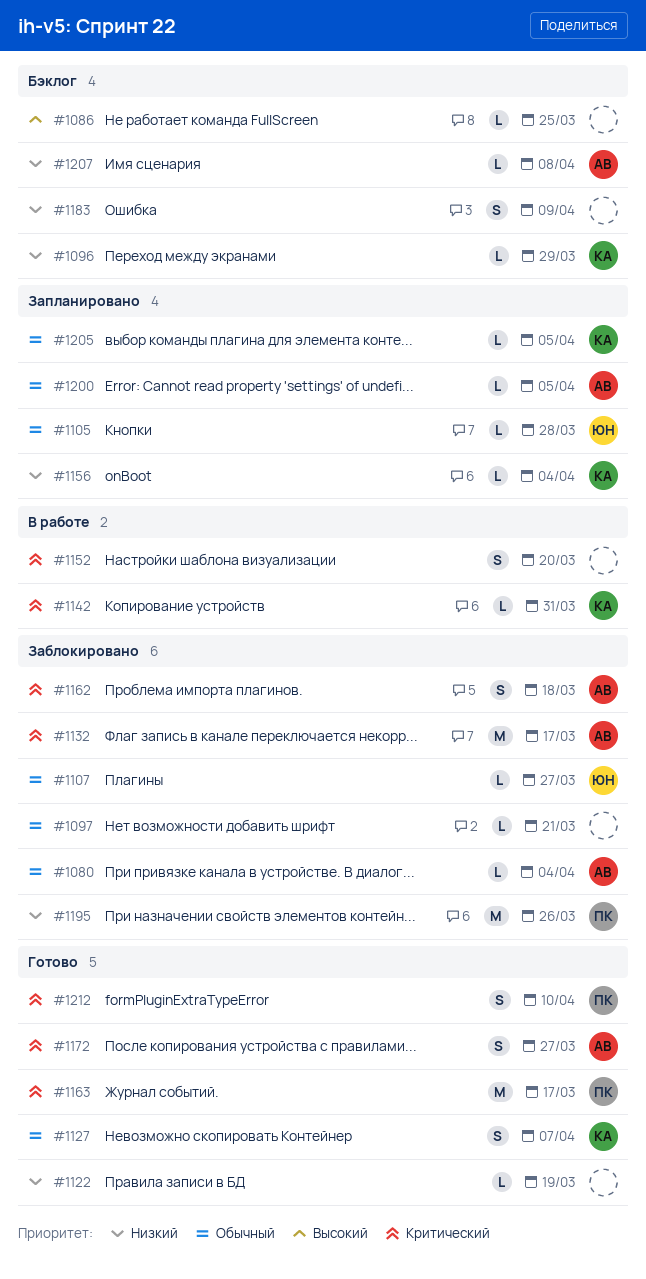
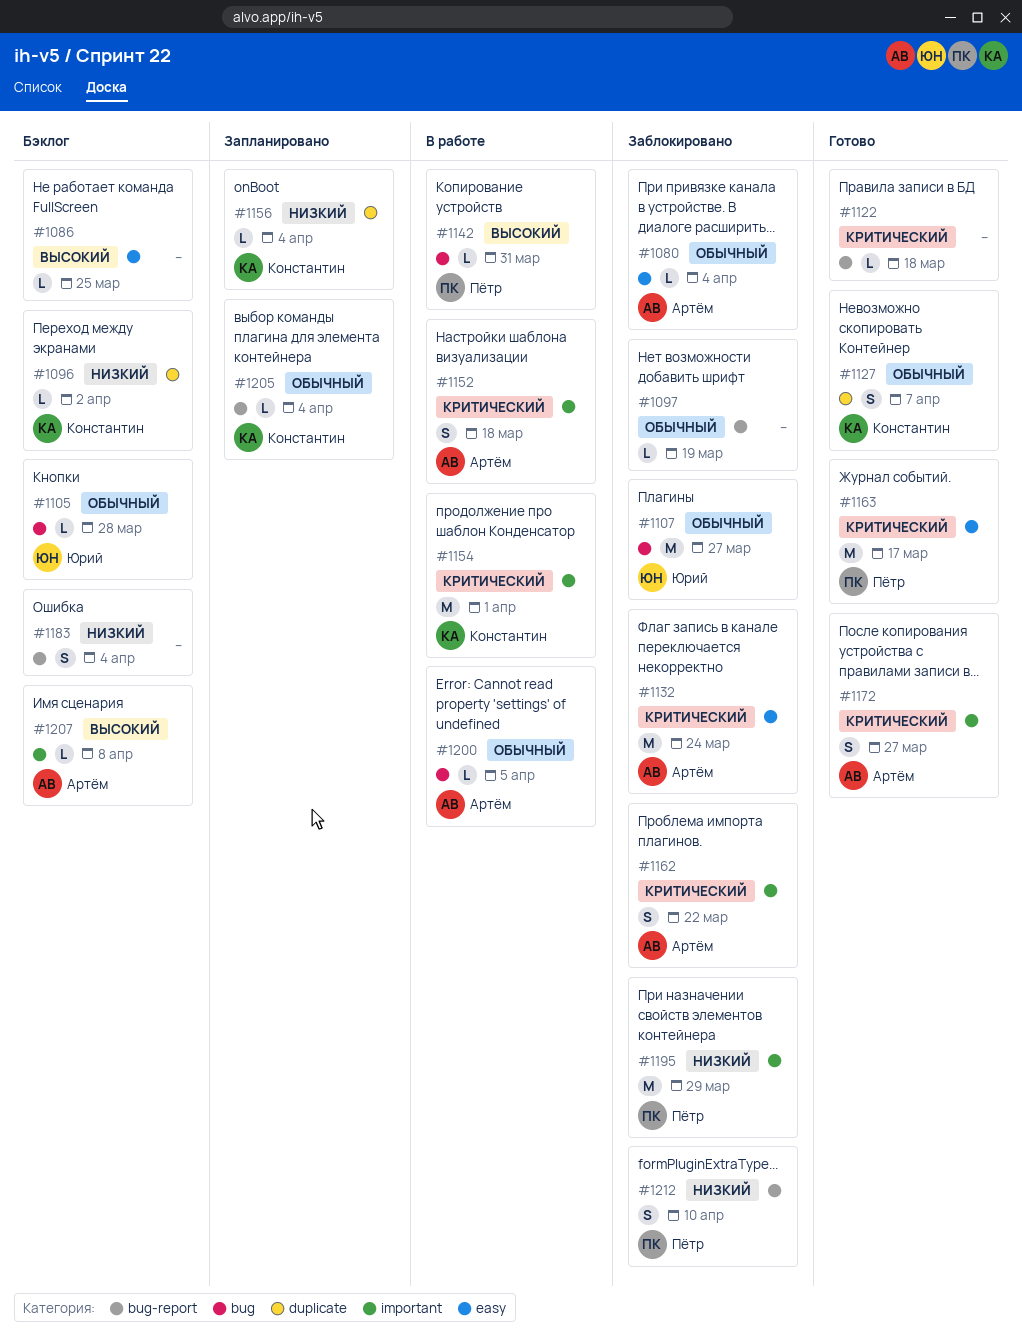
#1096, due: Mar 29 -> Apr 2
#1097, due: Mar 21 -> Mar 19
#1105, status: Запланировано -> Бэклог
#1107, estimate: L -> M
#1122, priority: Низкий -> Критический
#1122, due: Mar 19 -> Mar 18
#1132, due: Mar 17 -> Mar 24
#1142, owner: Константин -> Пётр
#1142, priority: Критический -> Высокий
#1152, owner: none -> Артём
#1152, due: Mar 20 -> Mar 18
#1154: none -> present
#1162, due: Mar 18 -> Mar 22
#1183, due: Apr 9 -> Apr 4
#1195, due: Mar 26 -> Mar 29
#1200, status: Запланировано -> В работе
#1205, due: Apr 5 -> Apr 4
#1207, priority: Низкий -> Высокий
#1212, status: Готово -> Заблокировано
#1212, priority: Критический -> Низкий

